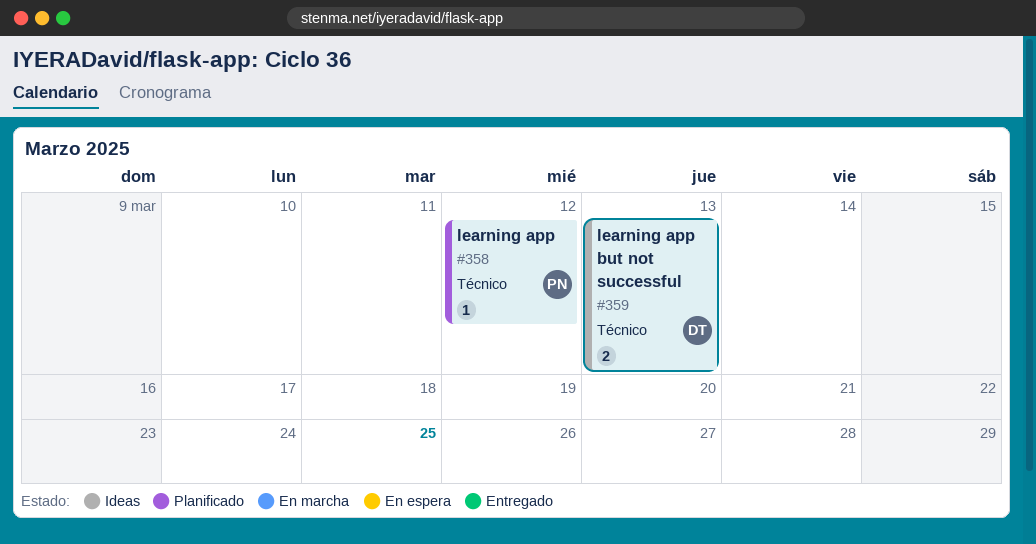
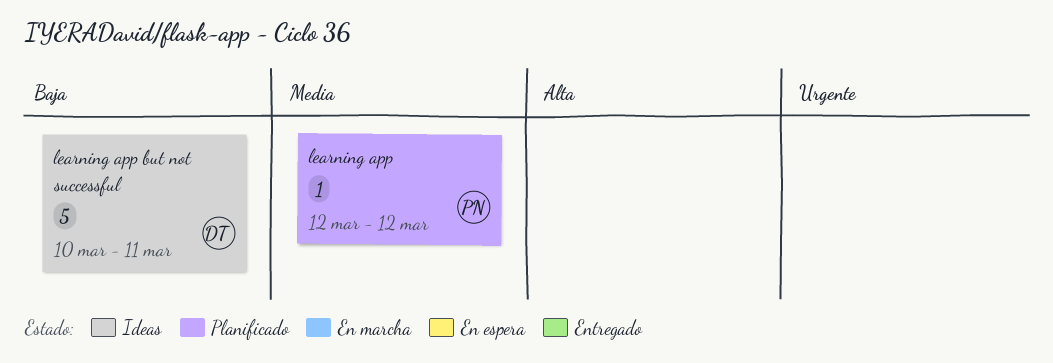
learning app but not successful, estimate: 2 -> 5
learning app but not successful, due: Mar 13 -> Mar 11

